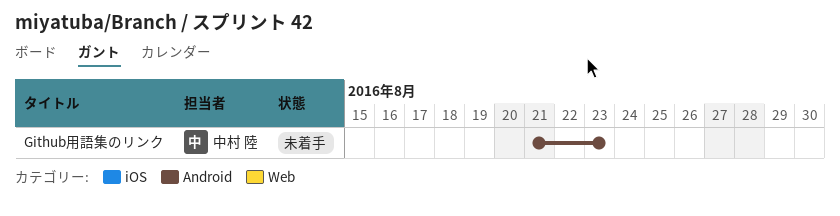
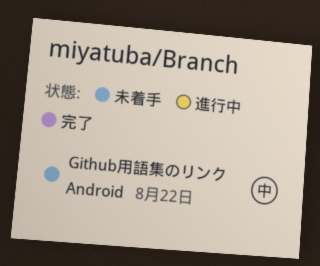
Github用語集のリンク, due: Aug 23 -> Aug 22

